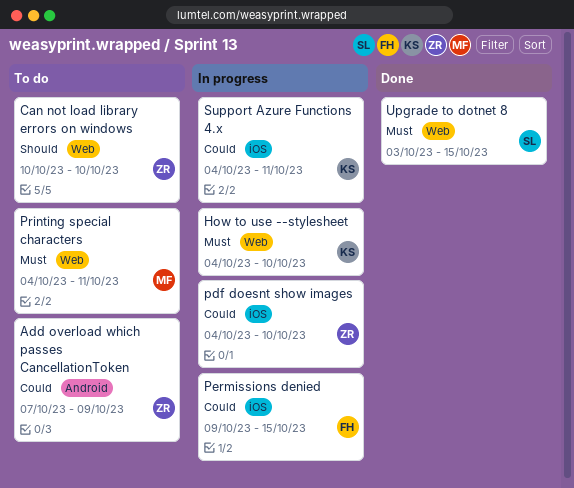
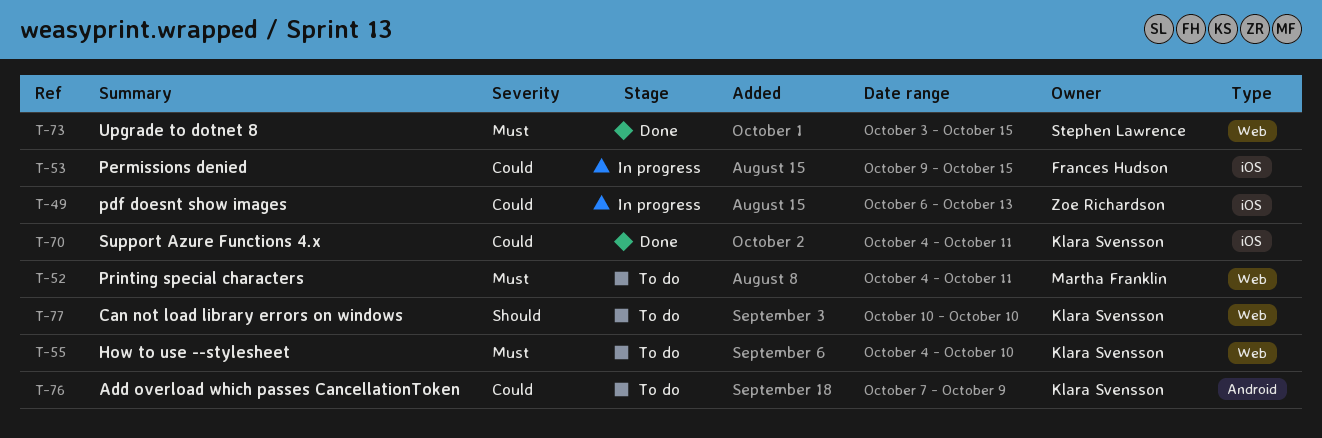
Add overload which passes CancellationToken, owner: Zoe Richardson -> Klara Svensson
Can not load library errors on windows, owner: Zoe Richardson -> Klara Svensson
How to use --stylesheet, status: In progress -> To do
pdf doesnt show images, start: Oct 4 -> Oct 6
pdf doesnt show images, due: Oct 10 -> Oct 13
Support Azure Functions 4.x, status: In progress -> Done

